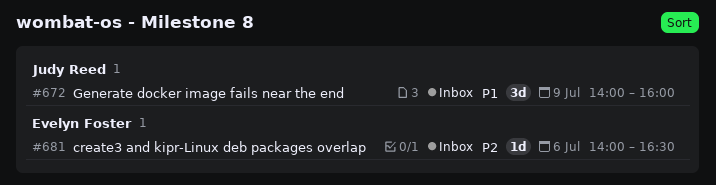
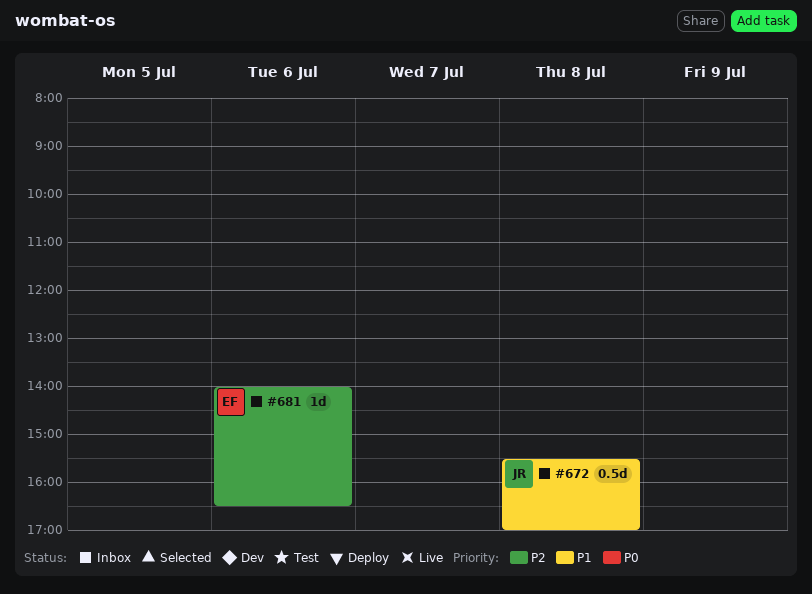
#672, estimate: 3d -> 0.5d
#672, day: Jul 9 -> Jul 8
#672, begins: 14:00 -> 15:30
#672, ends: 16:00 -> 17:00

